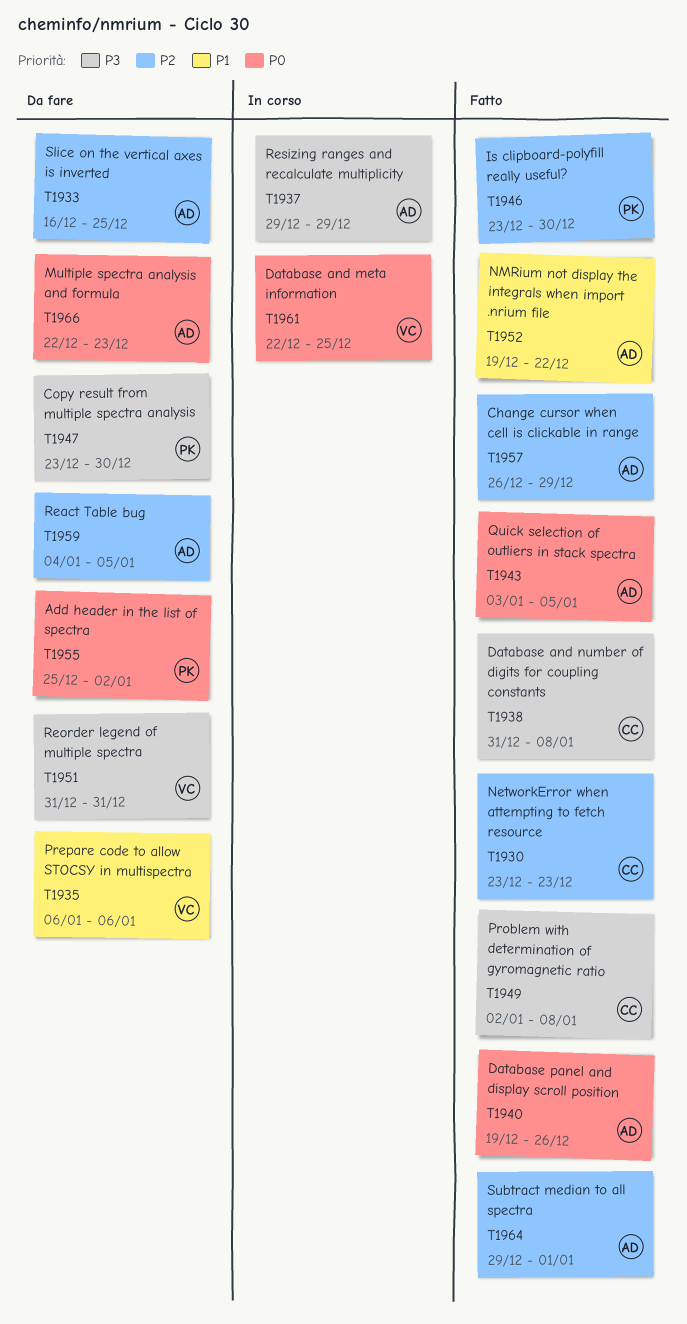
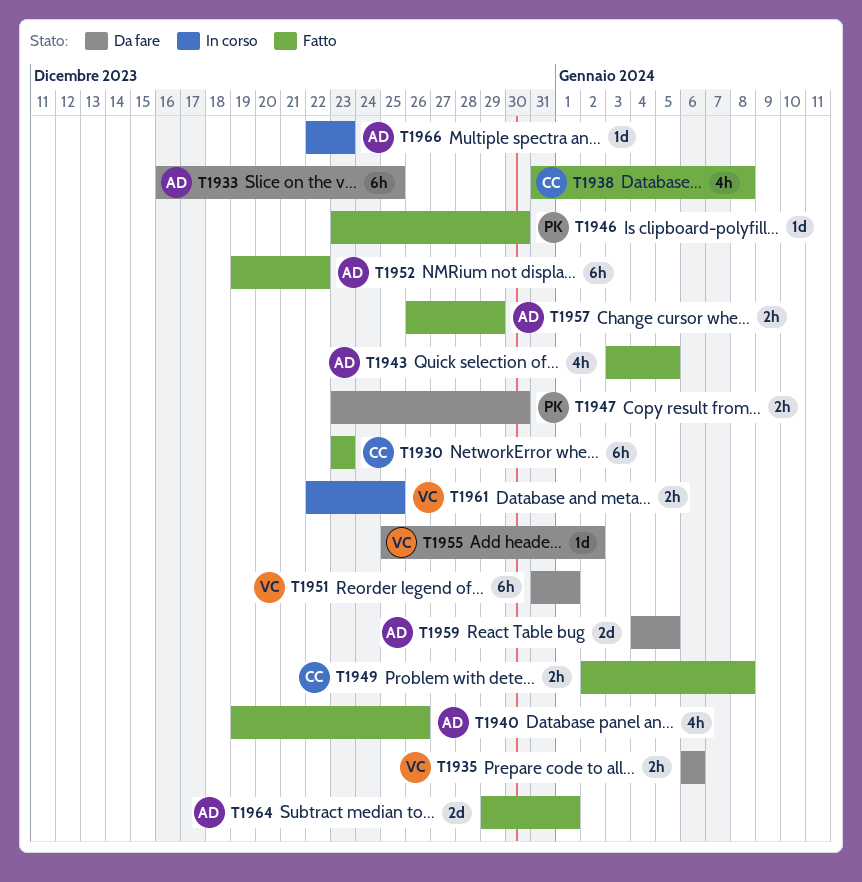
T1937: present -> none
T1951, due: Dec 31 -> Jan 1
T1955, owner: PK -> VC
T1966, status: Da fare -> In corso

